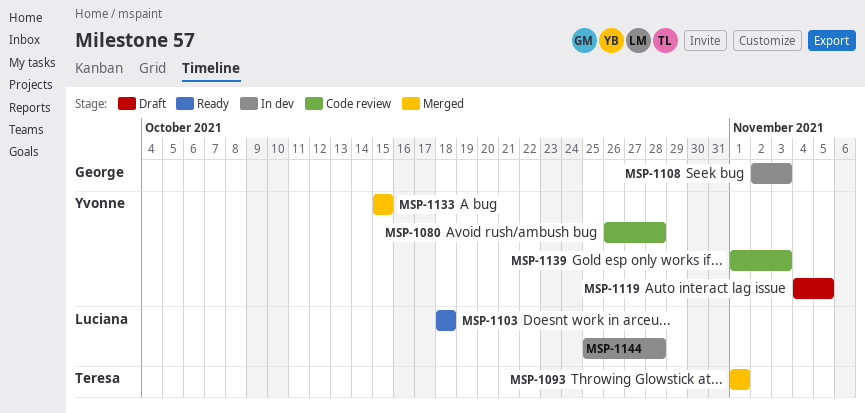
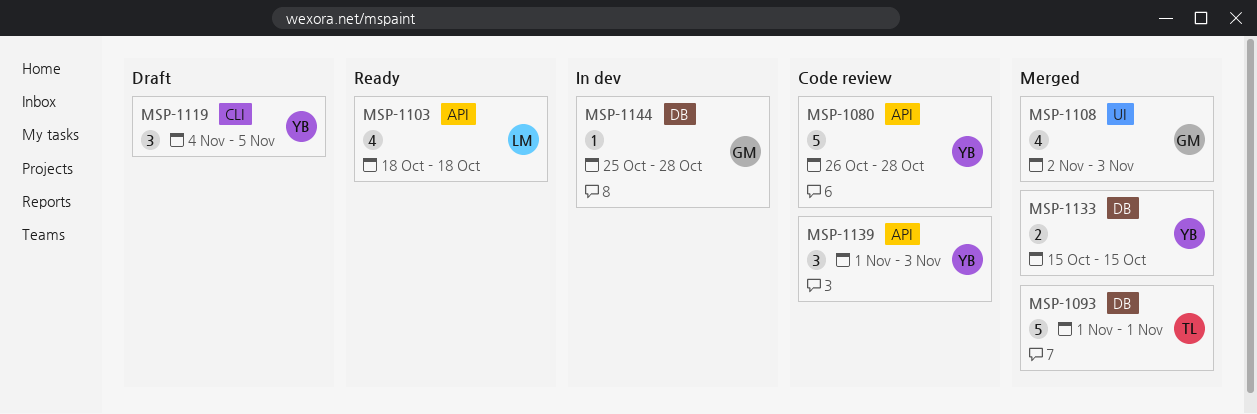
MSP-1108, status: In dev -> Merged
MSP-1144, owner: Luciana -> George

